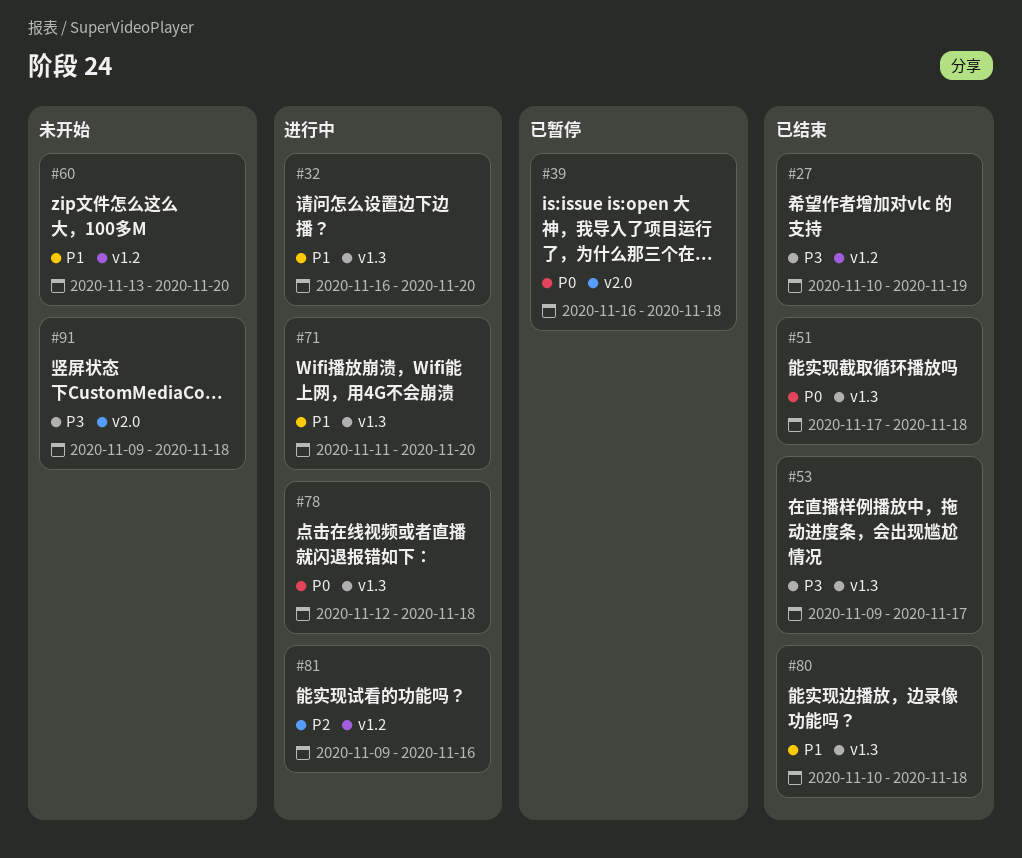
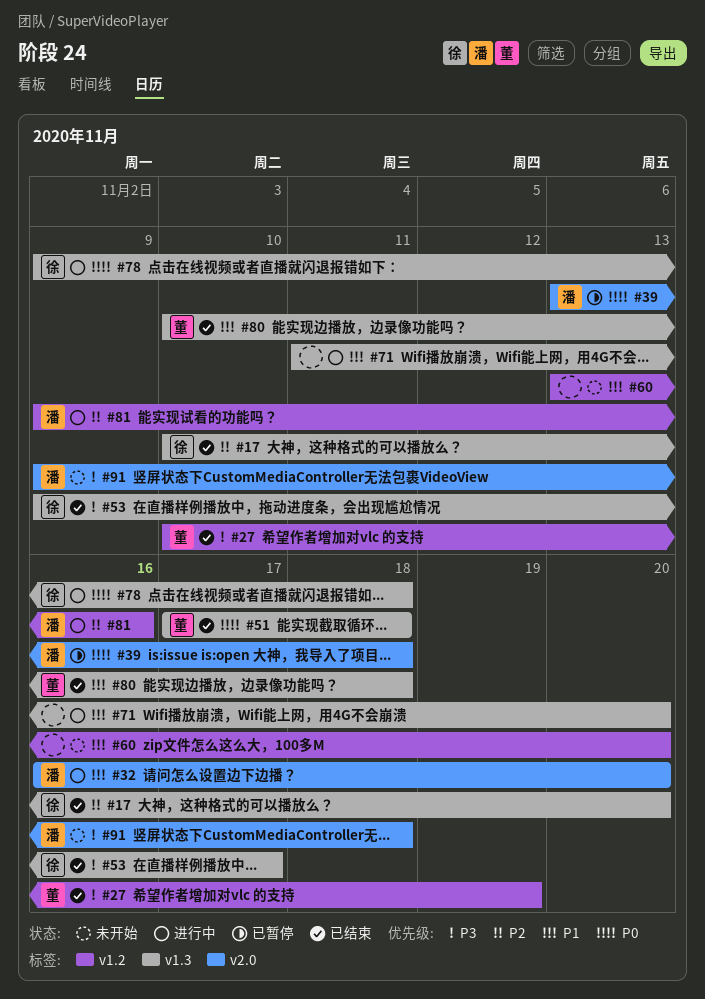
#17: none -> present
#32, label: v1.3 -> v2.0
#39, start: Nov 16 -> Nov 13
#78, start: Nov 12 -> Nov 9

